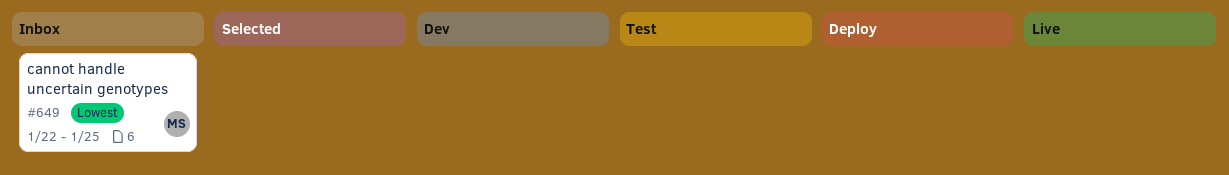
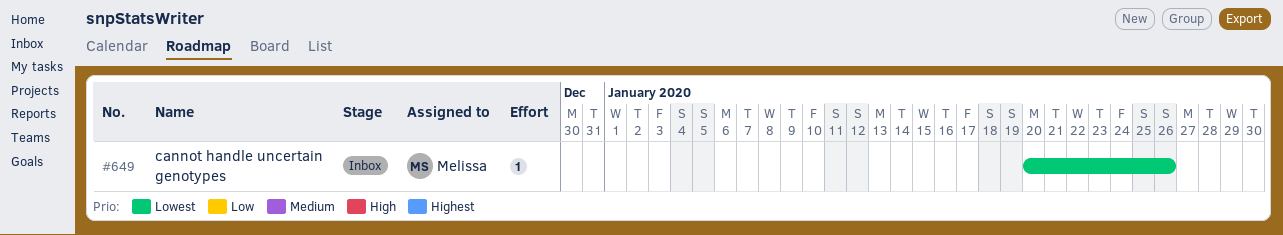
#649, start: Jan 22 -> Jan 20
#649, due: Jan 25 -> Jan 26

